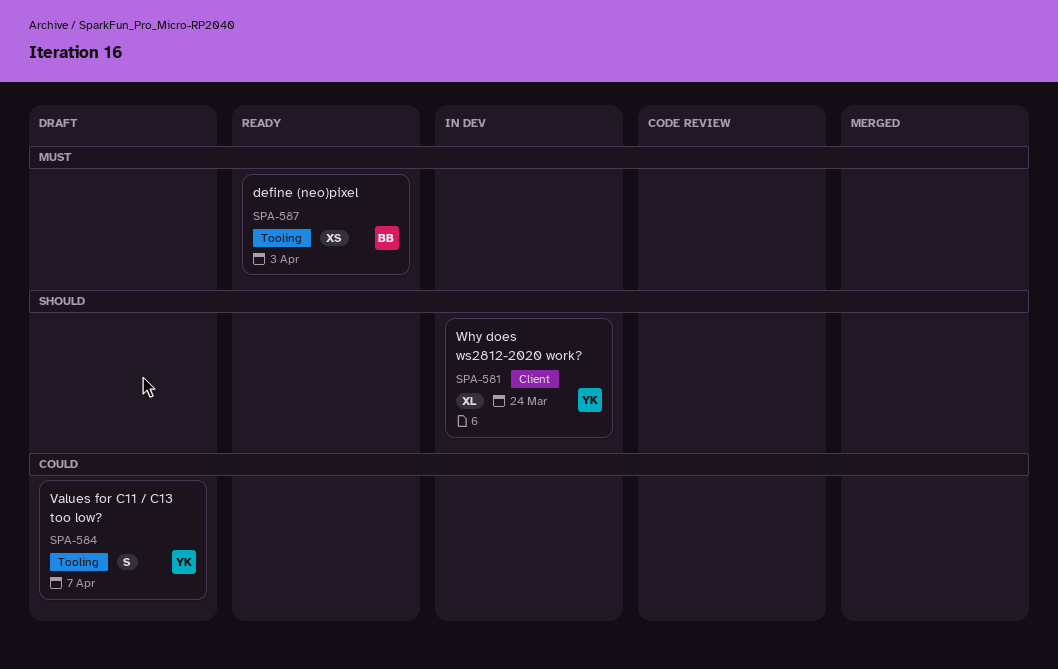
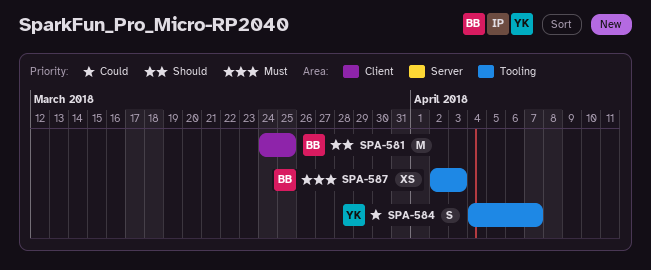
SPA-581, owner: YK -> BB
SPA-581, estimate: XL -> M
SPA-581, due: Mar 24 -> Mar 25

